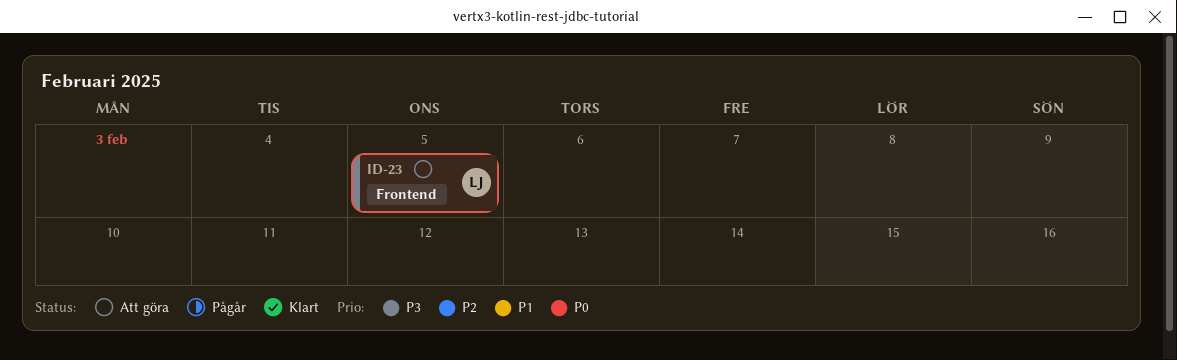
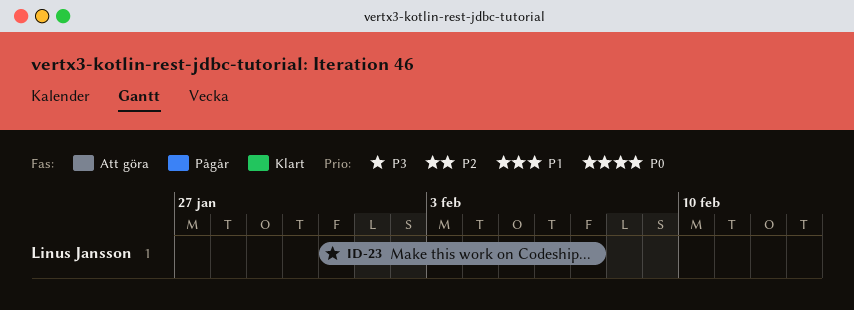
ID-23, due: Feb 5 -> Feb 7

